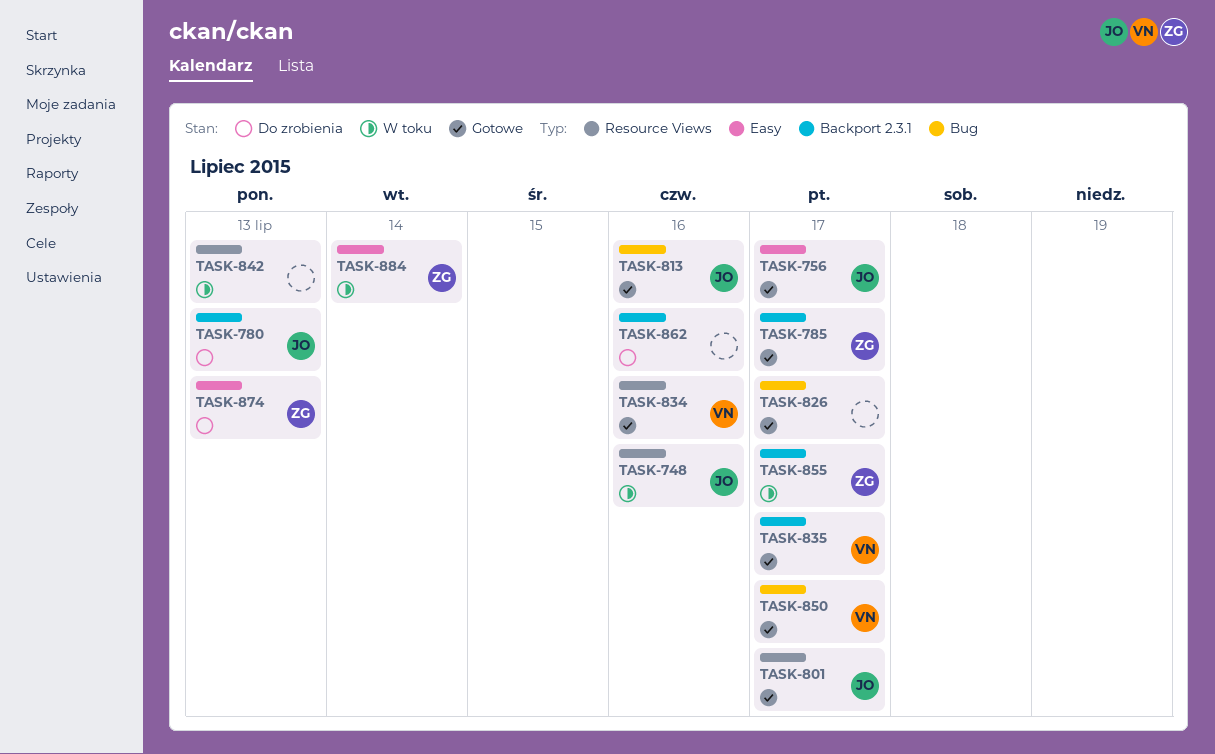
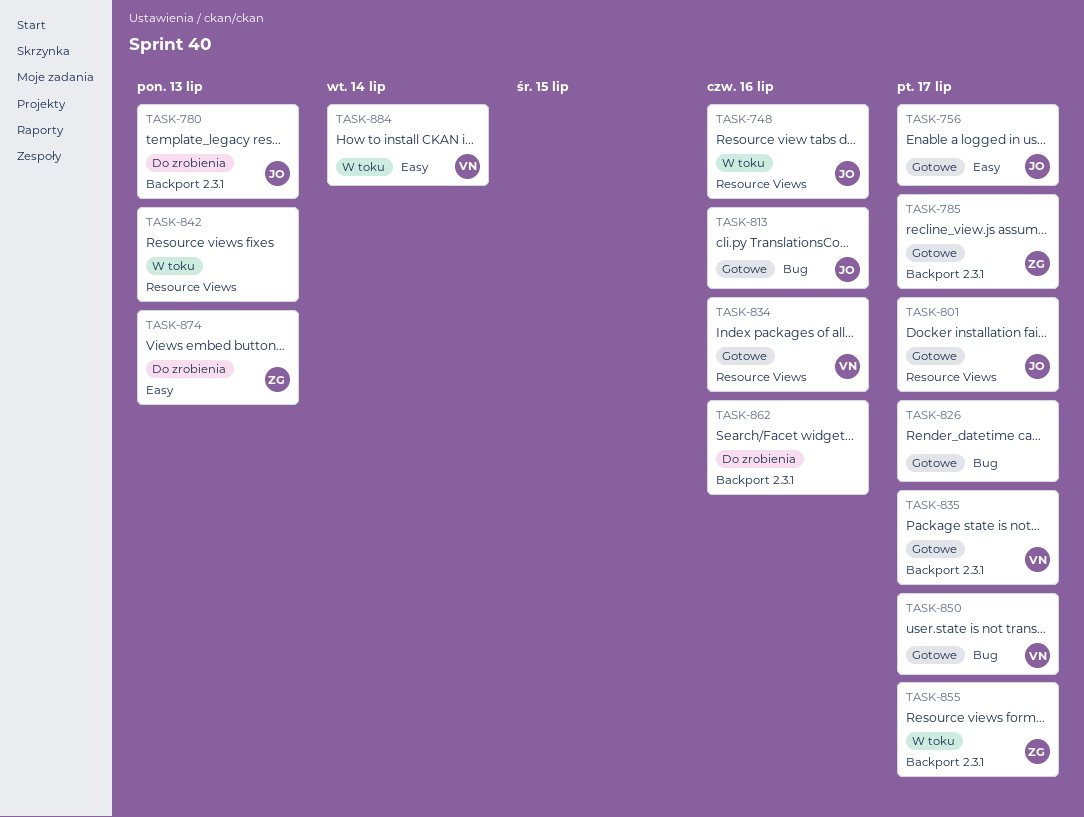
TASK-884, owner: ZG -> VN

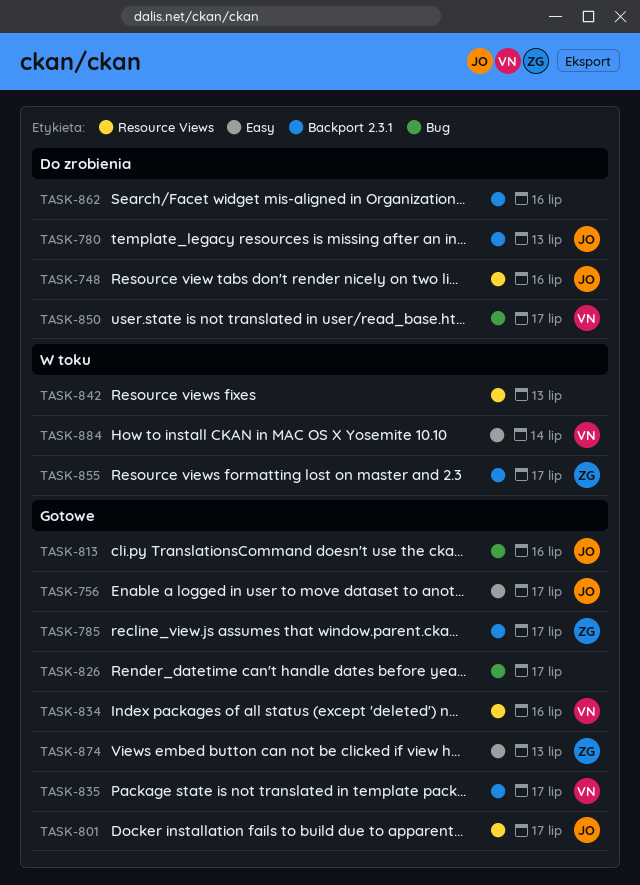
TASK-748, status: W toku -> Do zrobienia
TASK-850, status: Gotowe -> Do zrobienia
TASK-874, status: Do zrobienia -> Gotowe

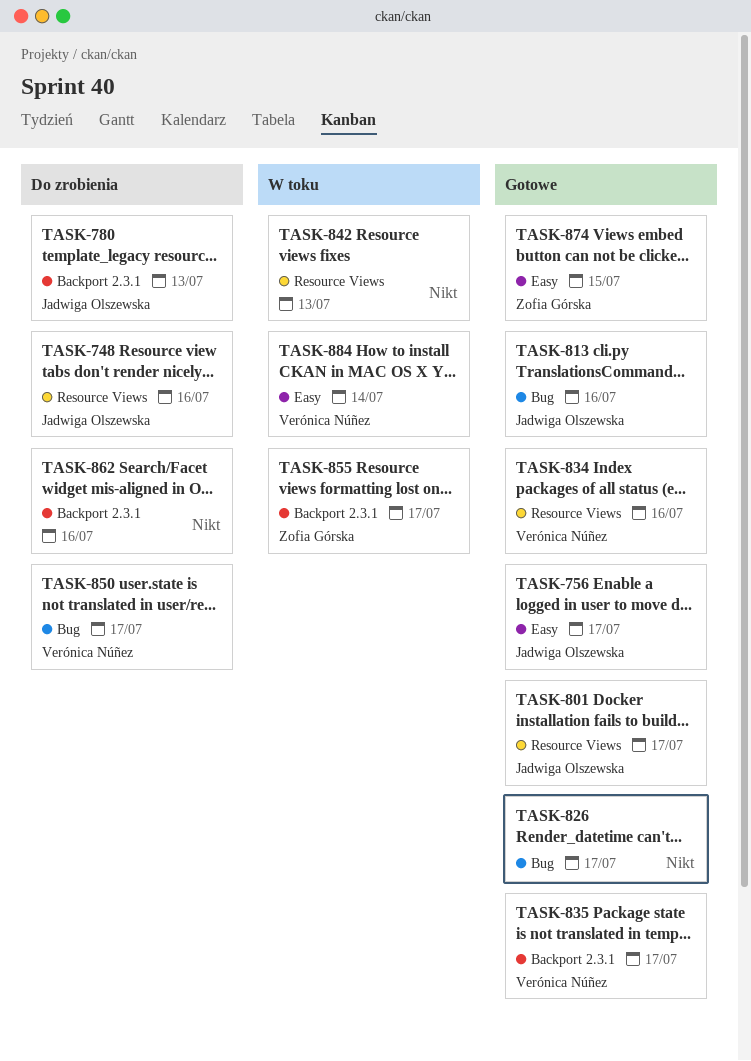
TASK-785: present -> none
TASK-874, due: Jul 13 -> Jul 15

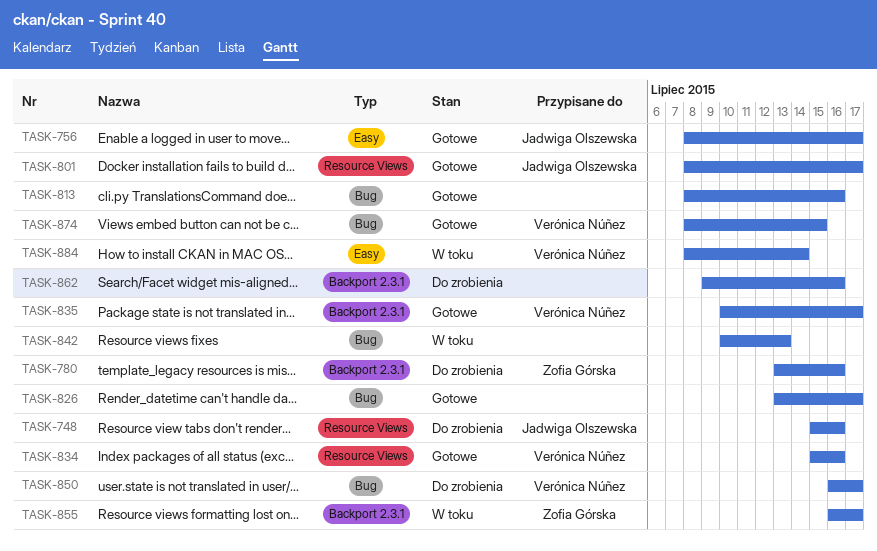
TASK-780, owner: Jadwiga Olszewska -> Zofia Górska
TASK-780, due: Jul 13 -> Jul 16
TASK-813, owner: Jadwiga Olszewska -> none
TASK-842, label: Resource Views -> Bug
TASK-874, owner: Zofia Górska -> Verónica Núñez
TASK-874, label: Easy -> Bug

